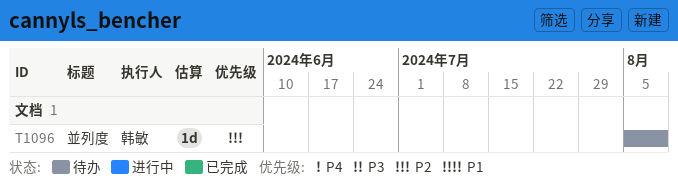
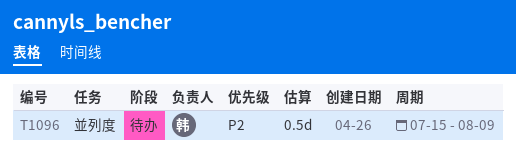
T1096, estimate: 1d -> 0.5d
T1096, start: Aug 5 -> Jul 15

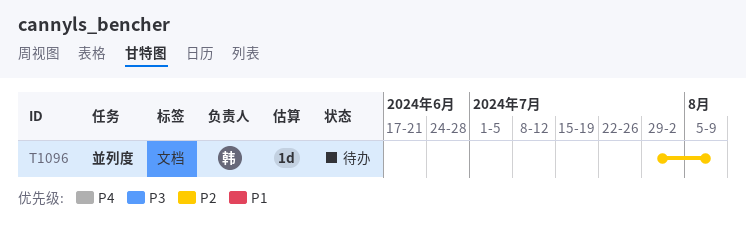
T1096, estimate: 0.5d -> 1d
T1096, start: Jul 15 -> Jul 29

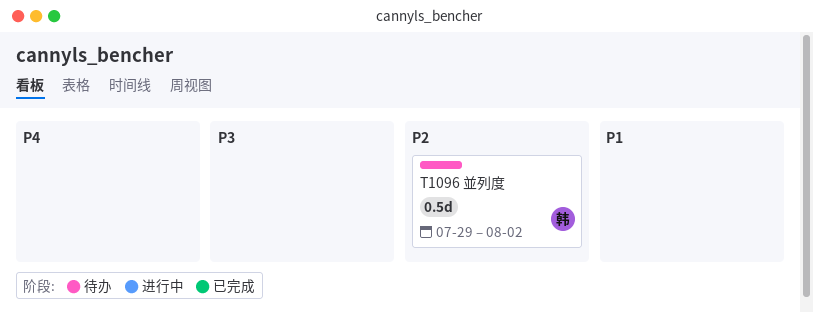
T1096, estimate: 1d -> 0.5d
T1096, due: Aug 9 -> Aug 2

